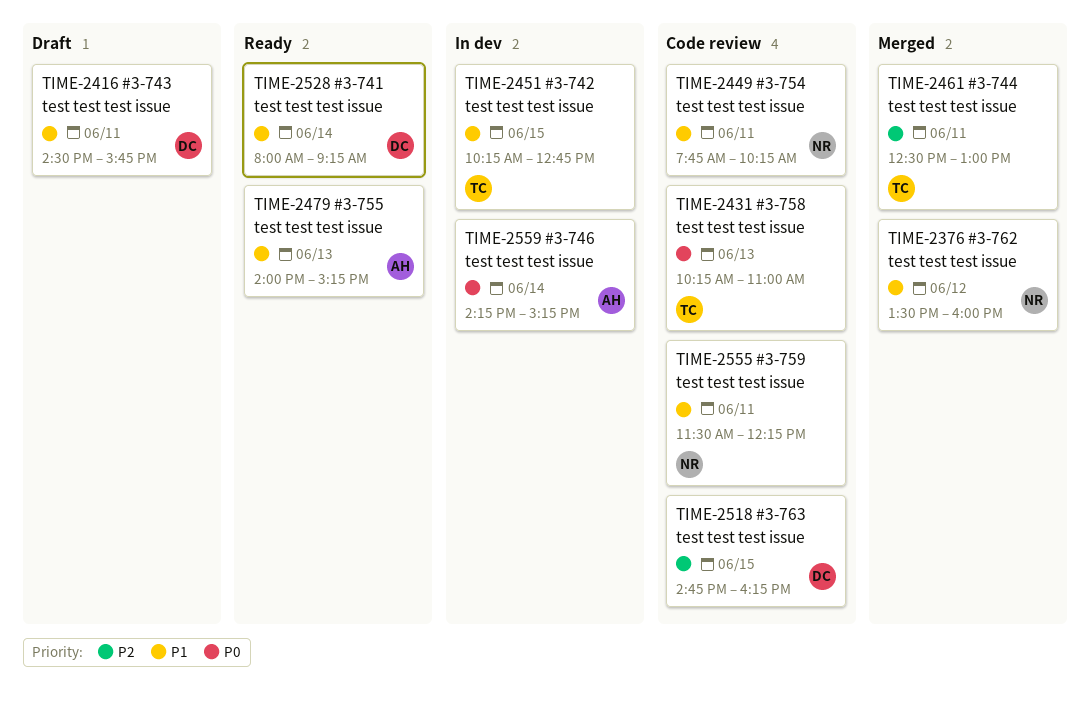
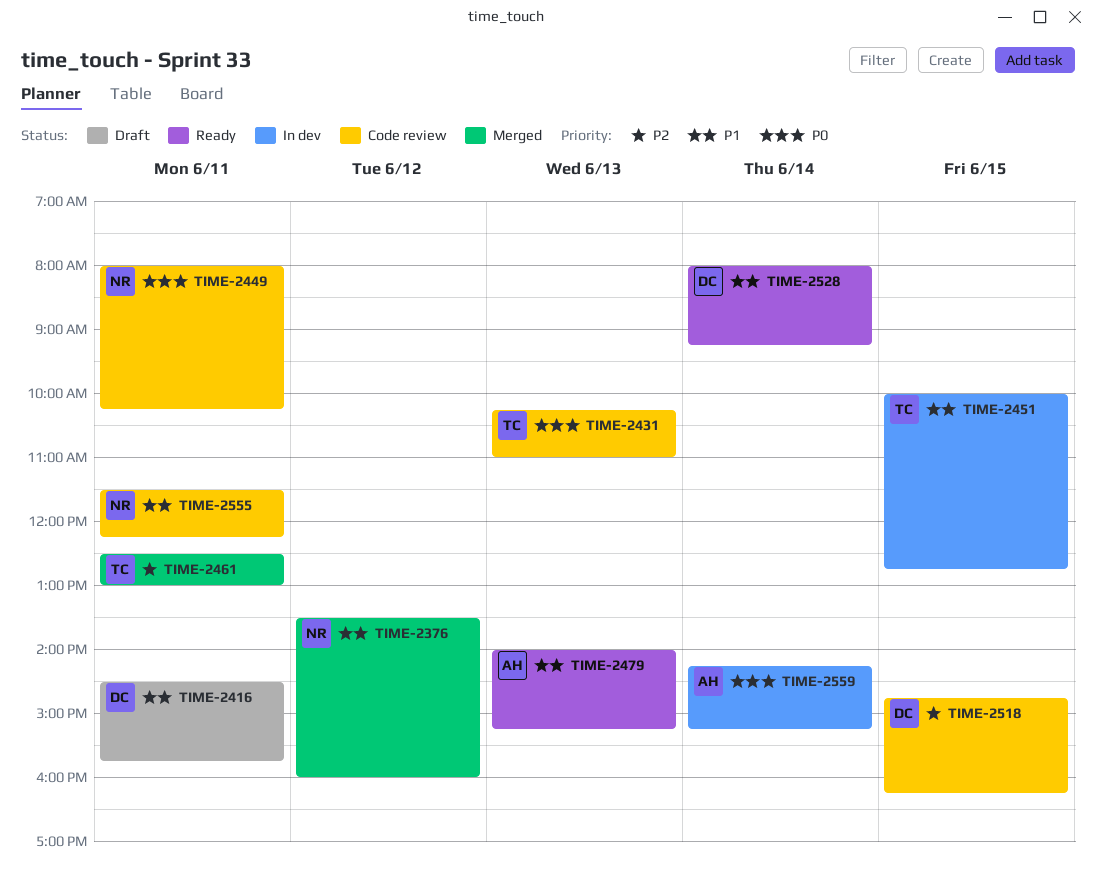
TIME-2449, priority: P1 -> P0
TIME-2449, begins: 07:45 -> 08:00
TIME-2451, begins: 10:15 -> 10:00

